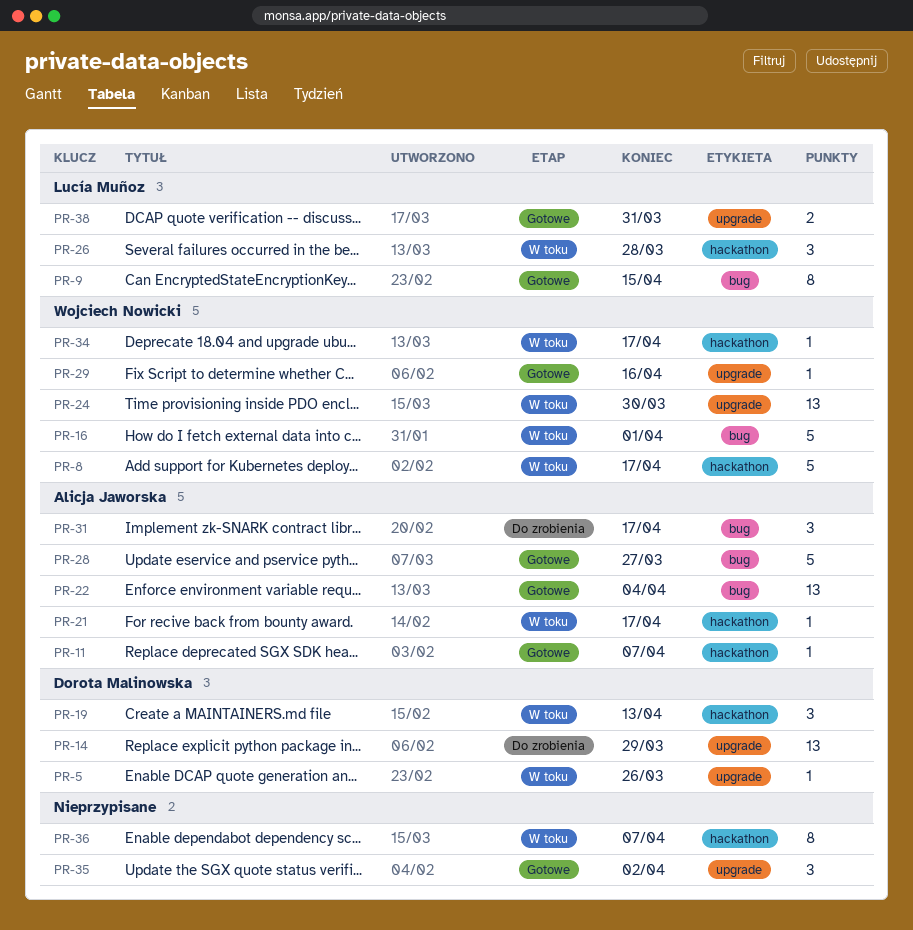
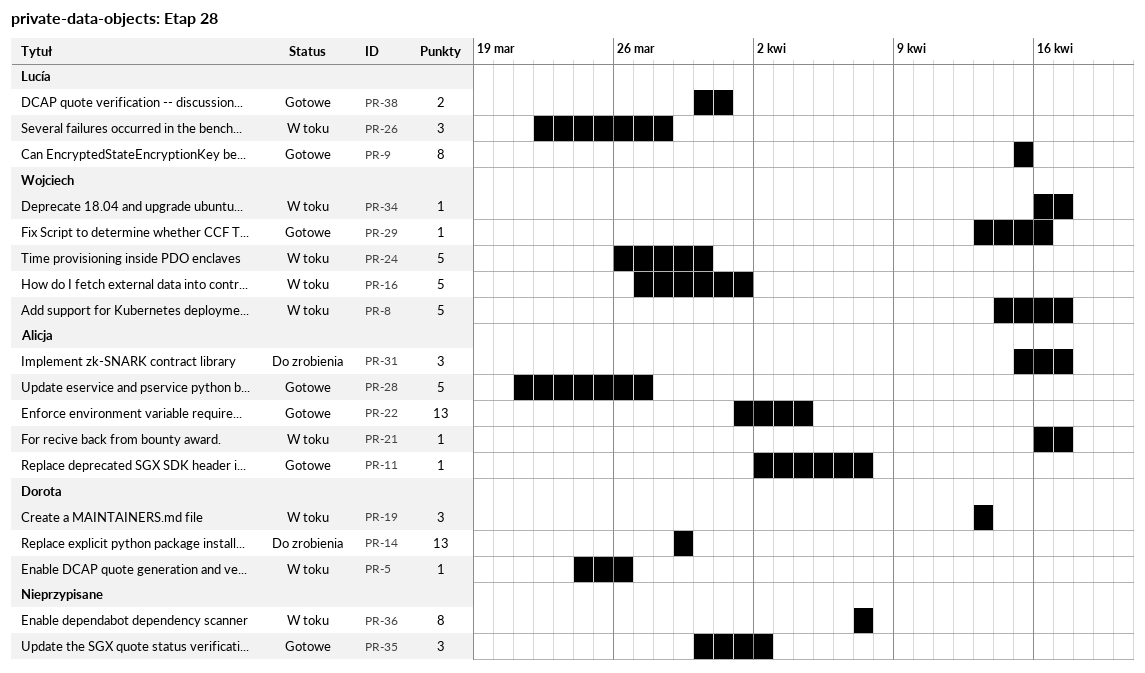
PR-24, estimate: 13 -> 5

